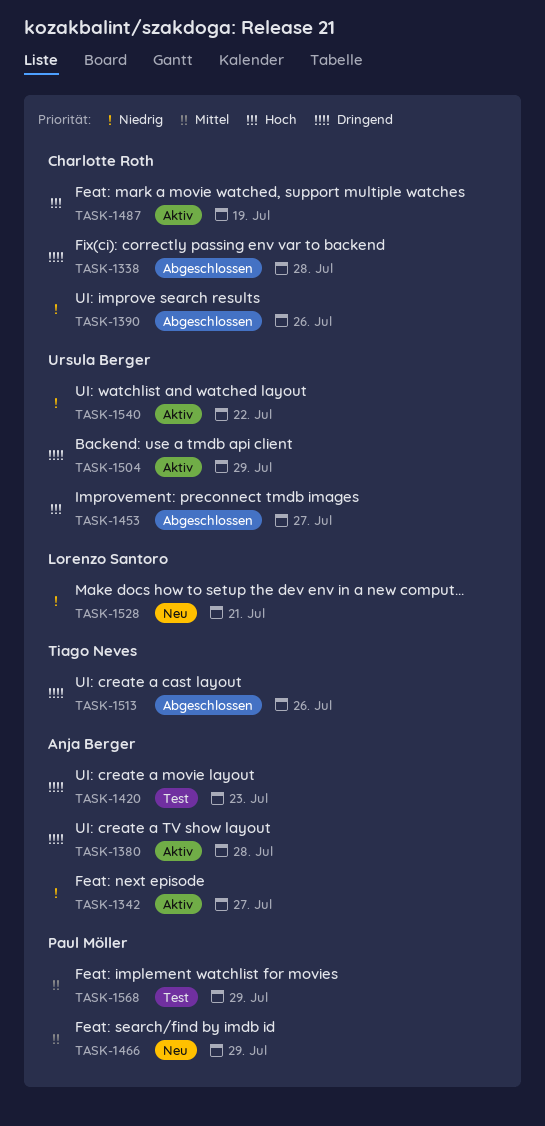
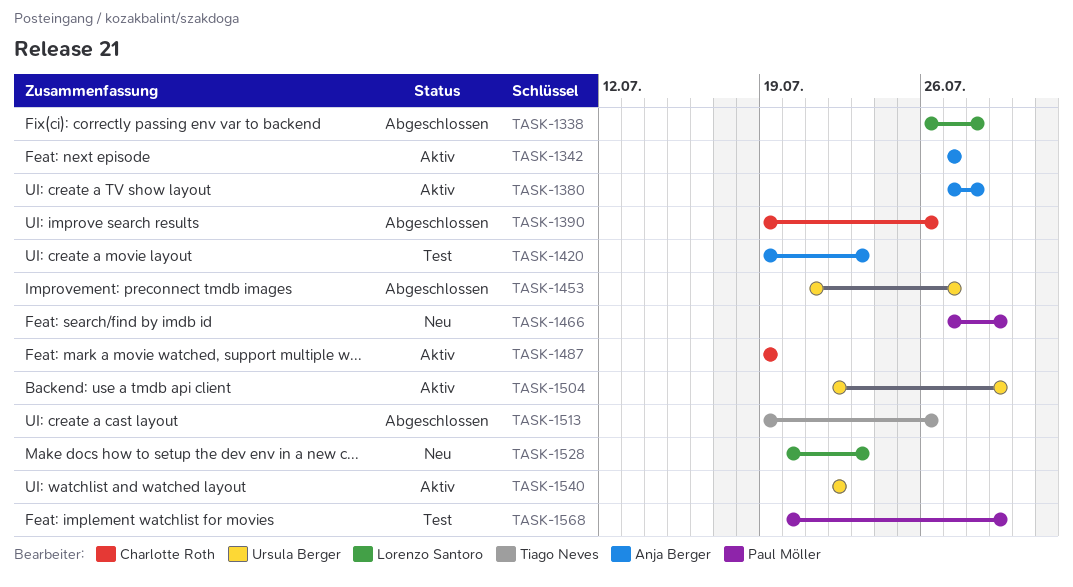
TASK-1338, owner: Charlotte Roth -> Lorenzo Santoro
TASK-1528, due: Jul 21 -> Jul 23

